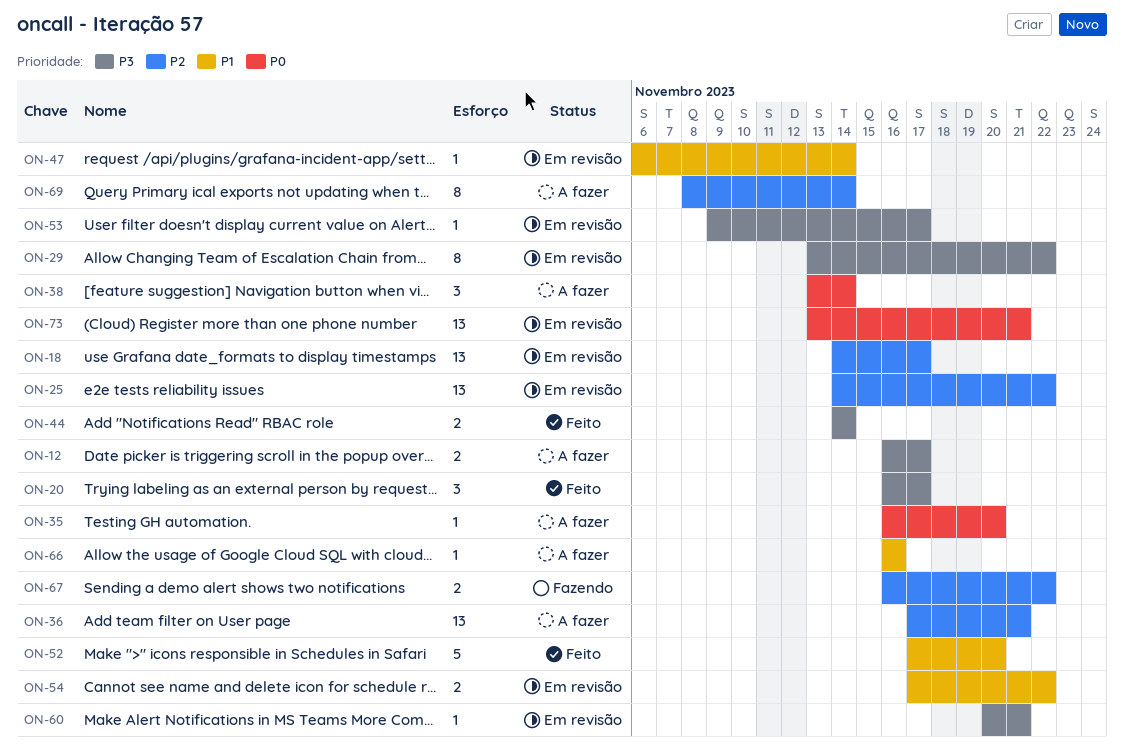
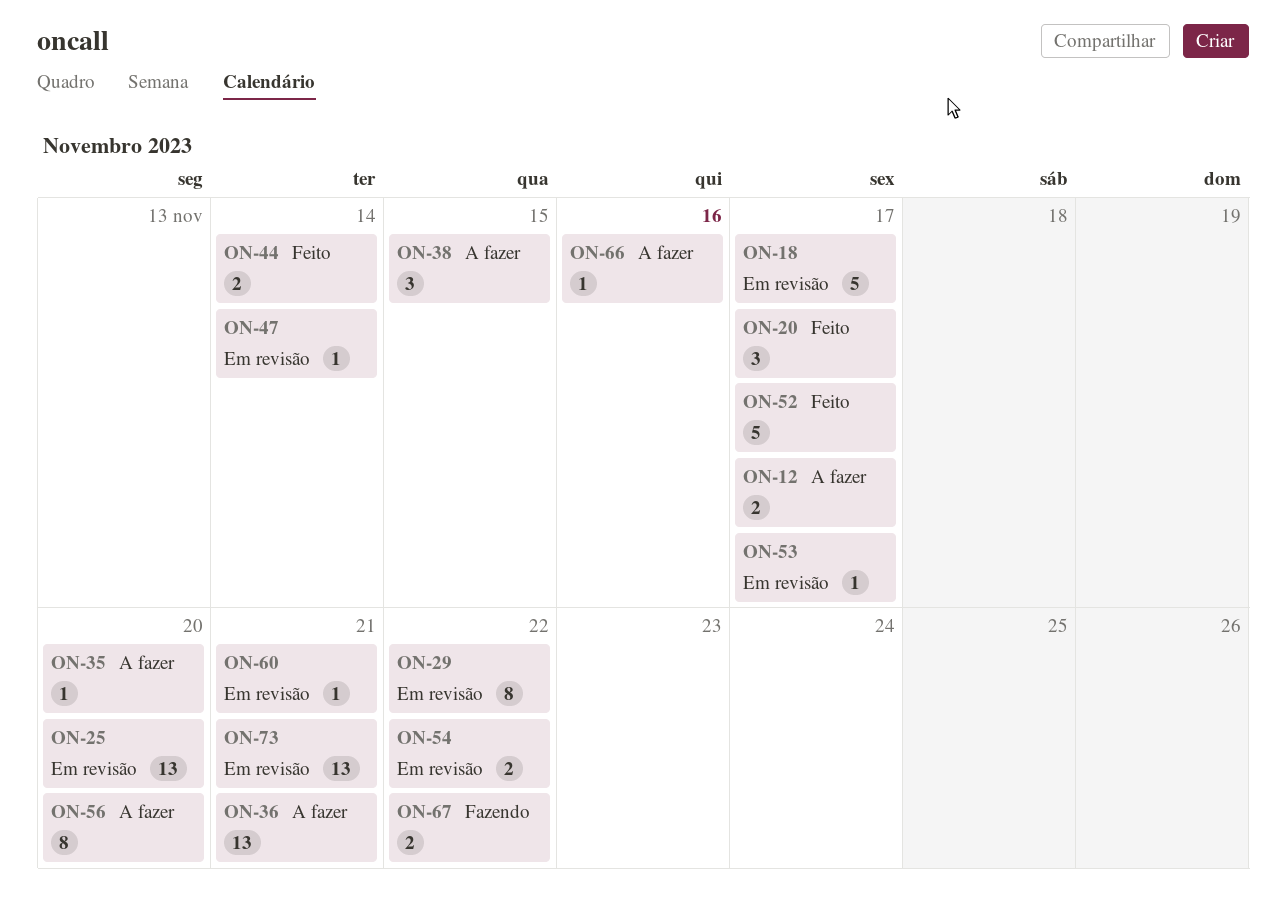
ON-18, estimate: 13 -> 5
ON-25, due: Nov 22 -> Nov 20
ON-38, due: Nov 14 -> Nov 15
ON-52, due: Nov 20 -> Nov 17
ON-56: none -> present
ON-69: present -> none

